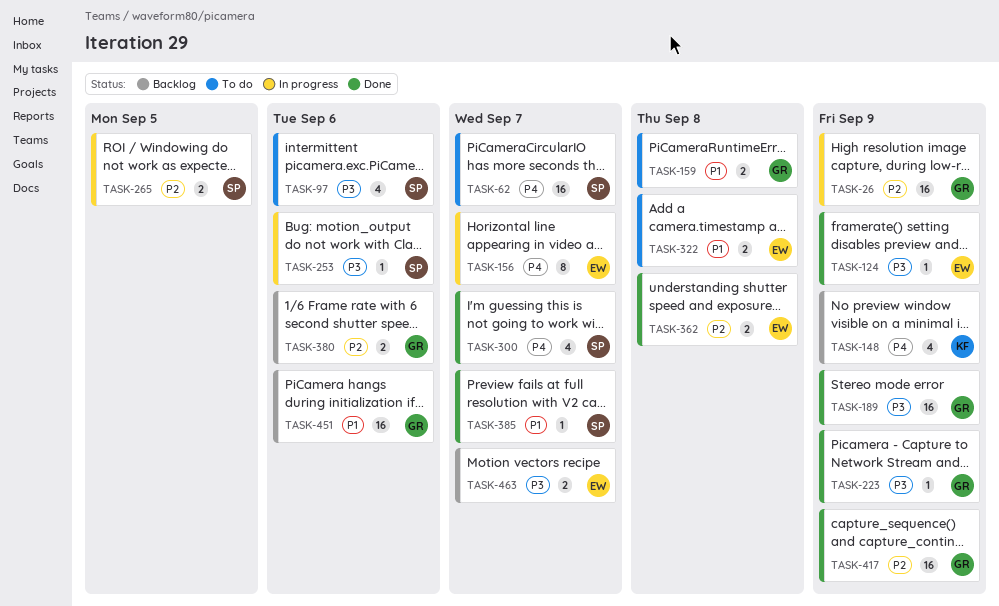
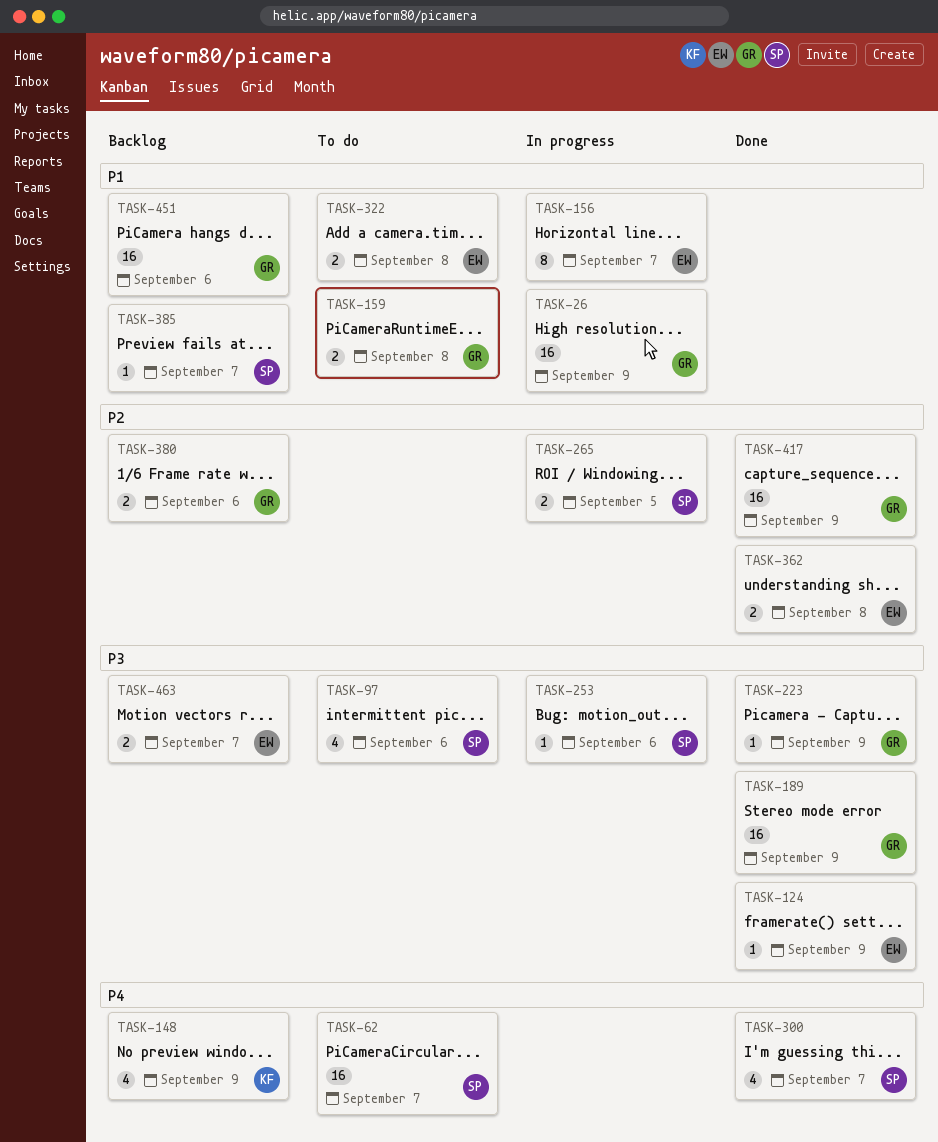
TASK-26, priority: P2 -> P1
TASK-156, priority: P4 -> P1
TASK-385, status: Done -> Backlog

